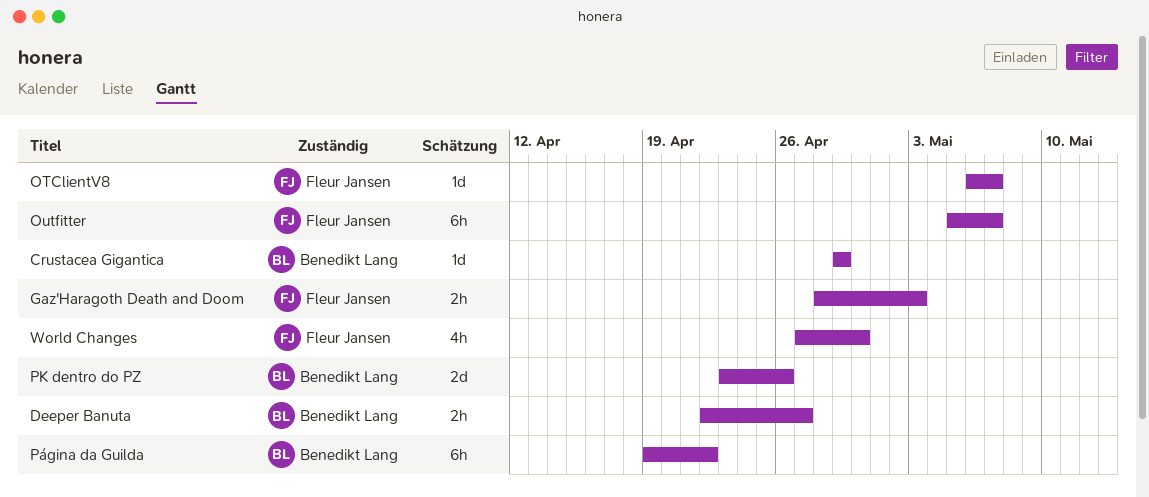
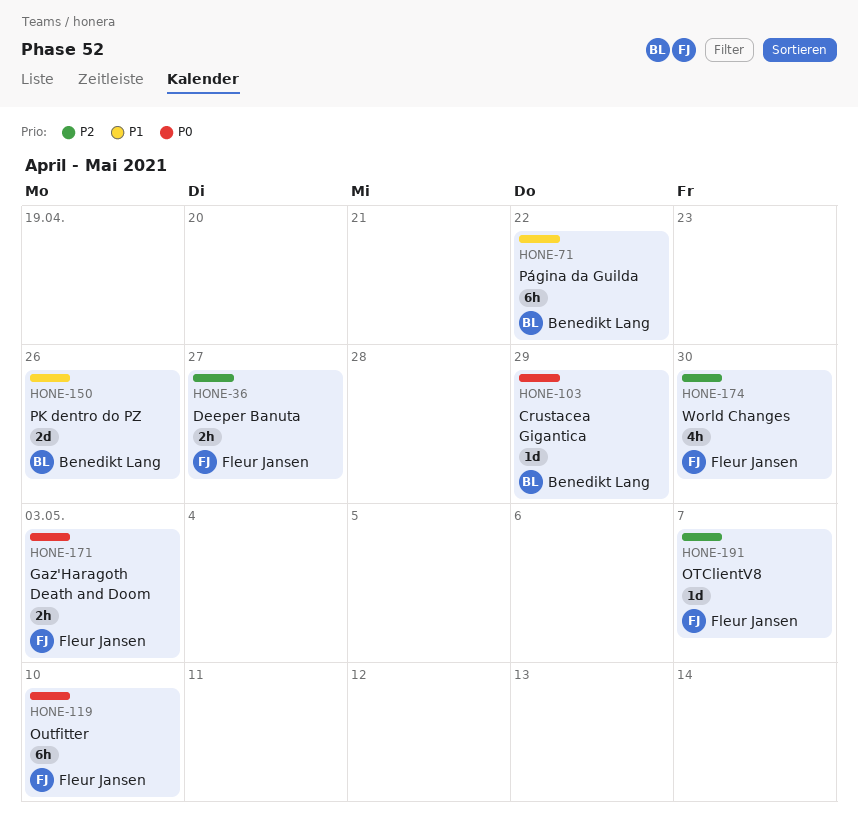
Deeper Banuta, owner: Benedikt Lang -> Fleur Jansen
Outfitter, due: May 7 -> May 10

